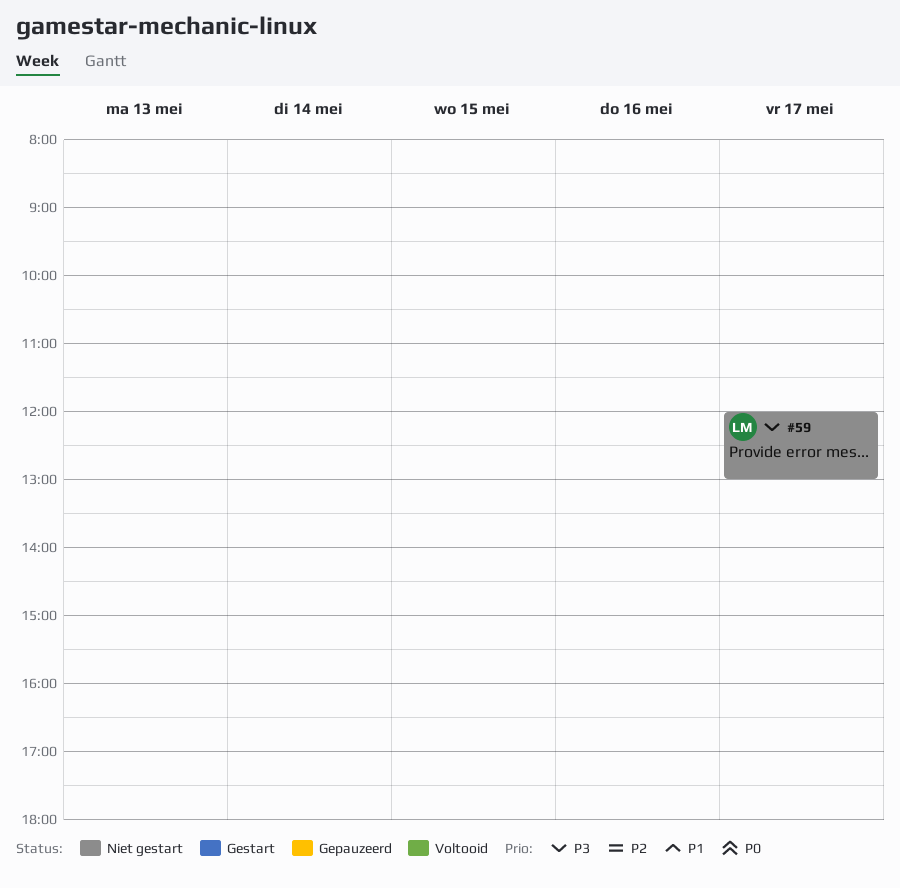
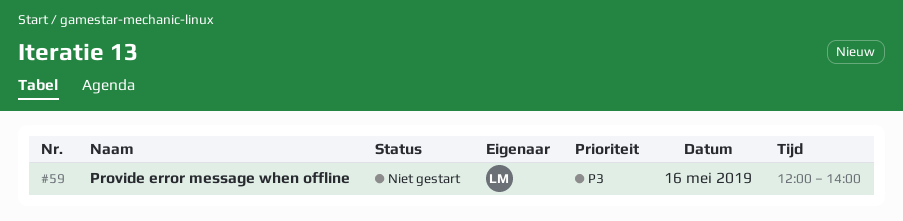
#59, day: May 17 -> May 16
#59, ends: 13:00 -> 14:00

